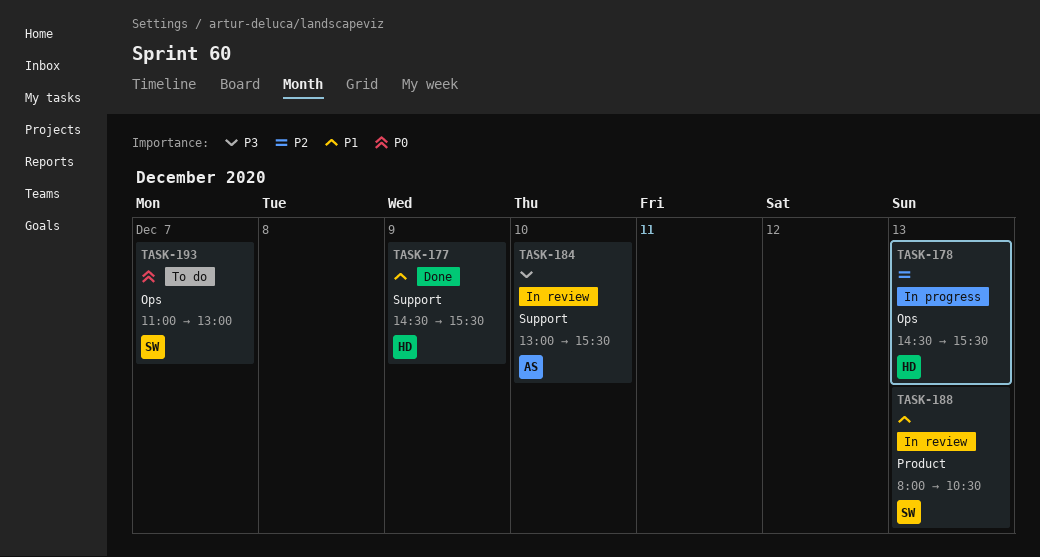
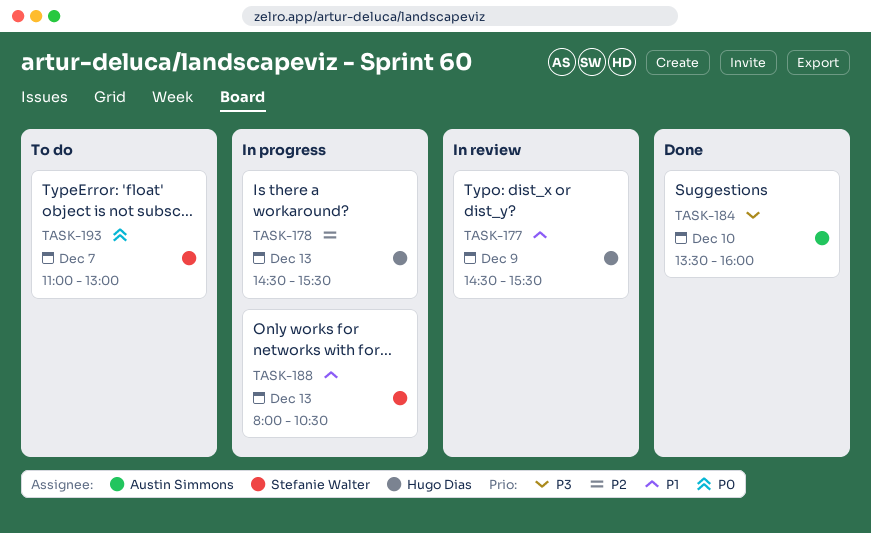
TASK-177, status: Done -> In review
TASK-184, status: In review -> Done
TASK-184, begins: 13:00 -> 13:30
TASK-184, ends: 15:30 -> 16:00
TASK-188, status: In review -> In progress

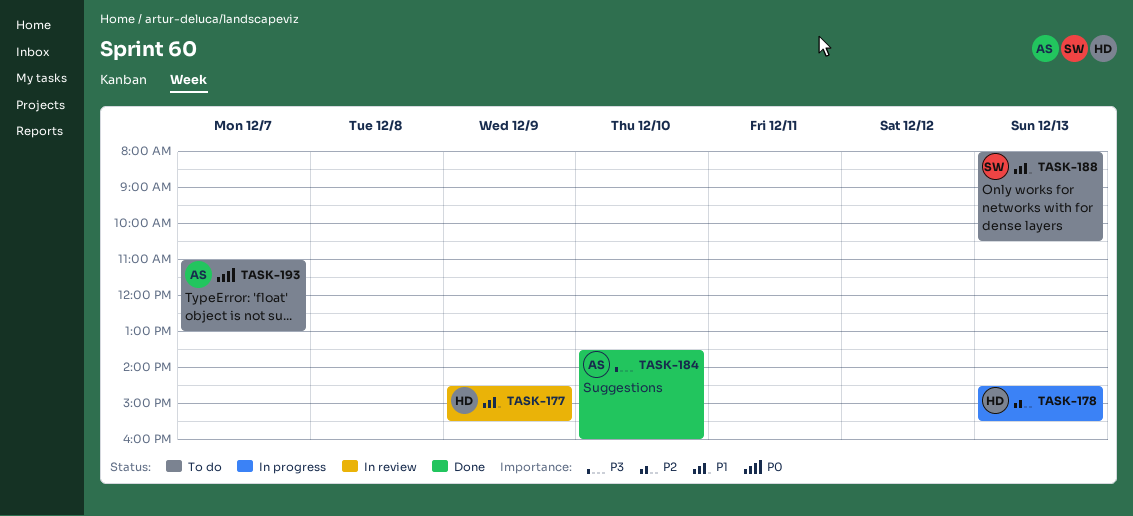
TASK-188, status: In progress -> To do
TASK-193, owner: Stefanie Walter -> Austin Simmons

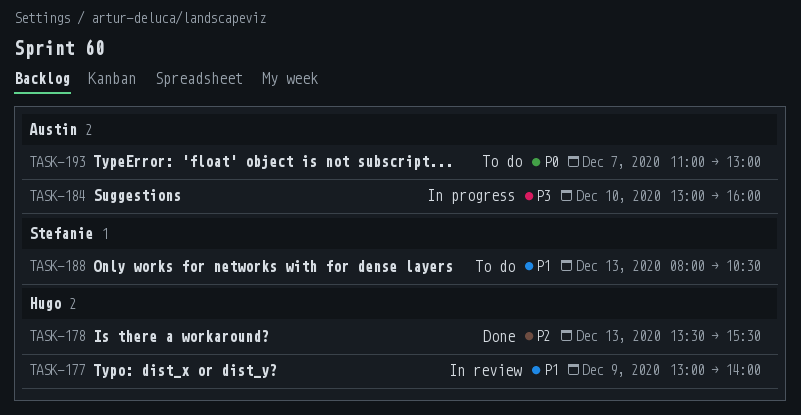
TASK-177, begins: 14:30 -> 13:00
TASK-177, ends: 15:30 -> 14:00
TASK-178, status: In progress -> Done
TASK-178, begins: 14:30 -> 13:30
TASK-184, status: Done -> In progress
TASK-184, begins: 13:30 -> 13:00

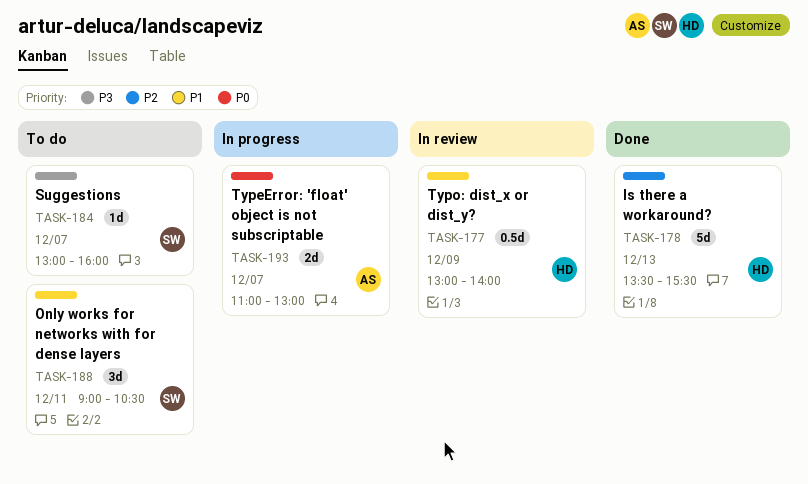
TASK-184, status: In progress -> To do
TASK-184, owner: Austin -> Stefanie
TASK-184, day: Dec 10 -> Dec 7
TASK-188, day: Dec 13 -> Dec 11
TASK-188, begins: 08:00 -> 09:00
TASK-193, status: To do -> In progress

